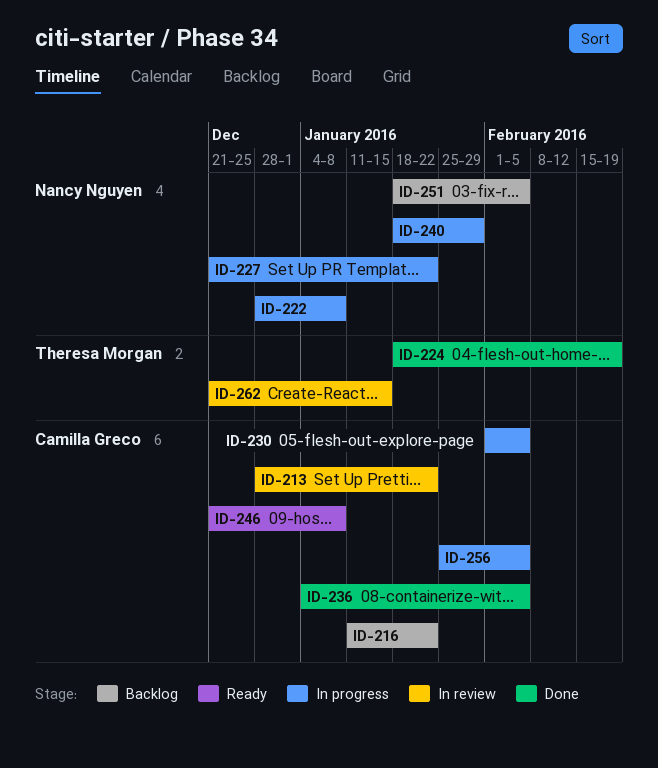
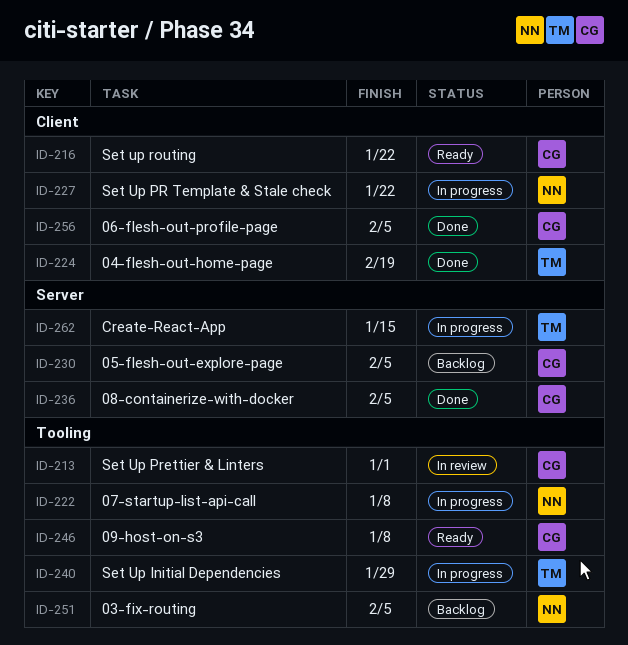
ID-213, due: Jan 22 -> Jan 1
ID-216, status: Backlog -> Ready
ID-230, status: In progress -> Backlog
ID-240, owner: Nancy Nguyen -> Theresa Morgan
ID-256, status: In progress -> Done
ID-262, status: In review -> In progress

